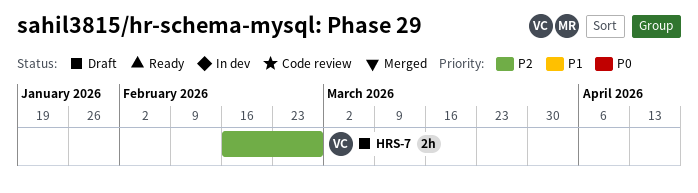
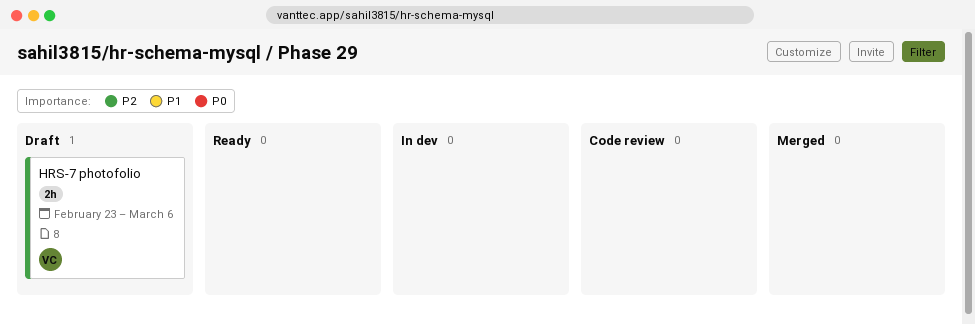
HRS-7, start: Feb 16 -> Feb 23
HRS-7, due: Feb 27 -> Mar 6

